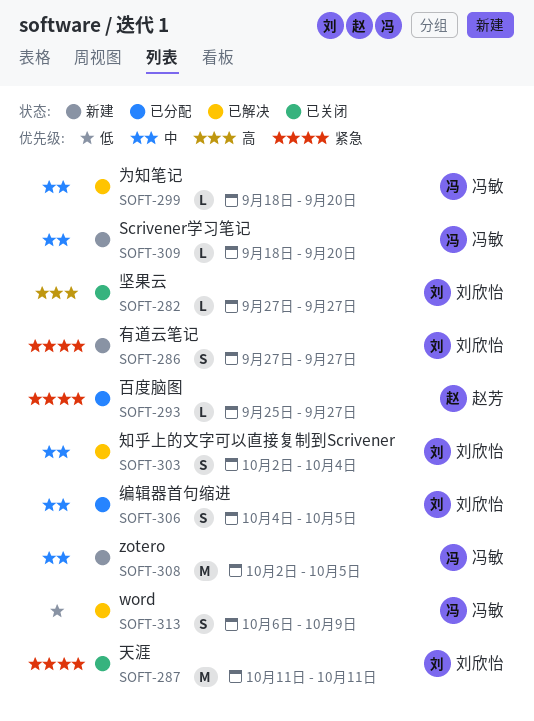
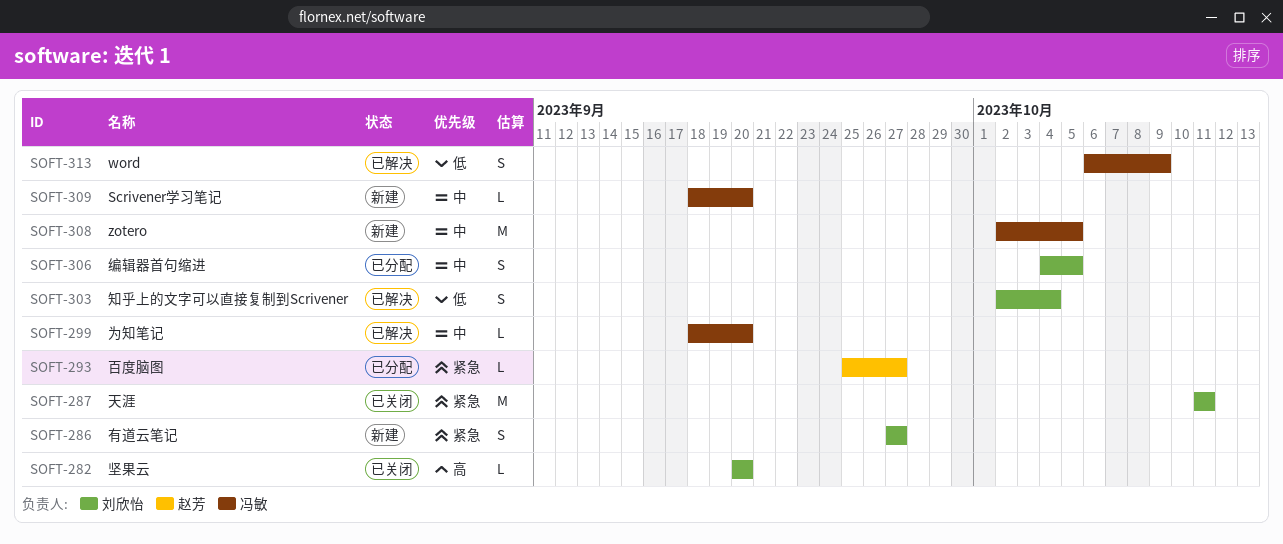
SOFT-282, start: Sep 27 -> Sep 20
SOFT-282, due: Sep 27 -> Sep 20
SOFT-303, priority: 中 -> 低

